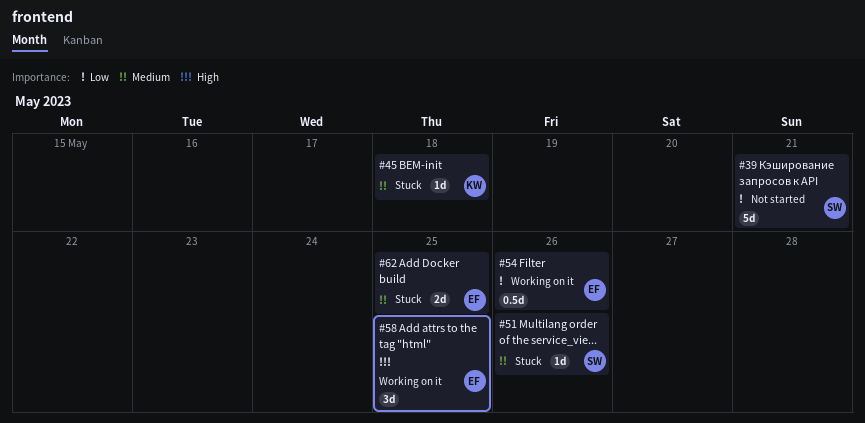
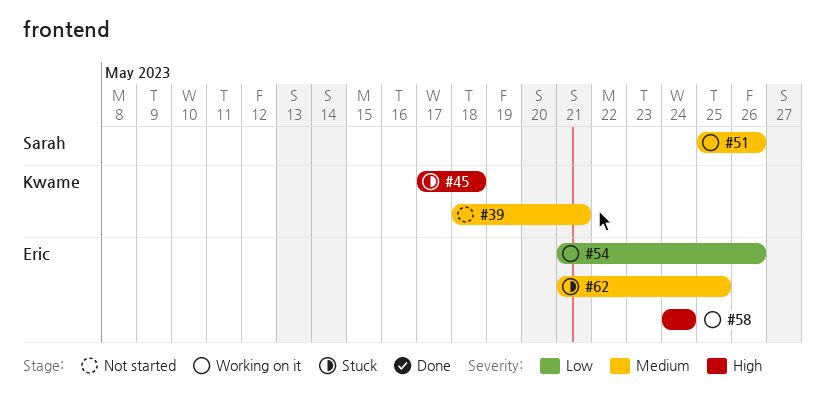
#39, owner: Sarah -> Kwame
#39, priority: Low -> Medium
#45, priority: Medium -> High
#51, status: Stuck -> Working on it
#58, due: May 25 -> May 24

